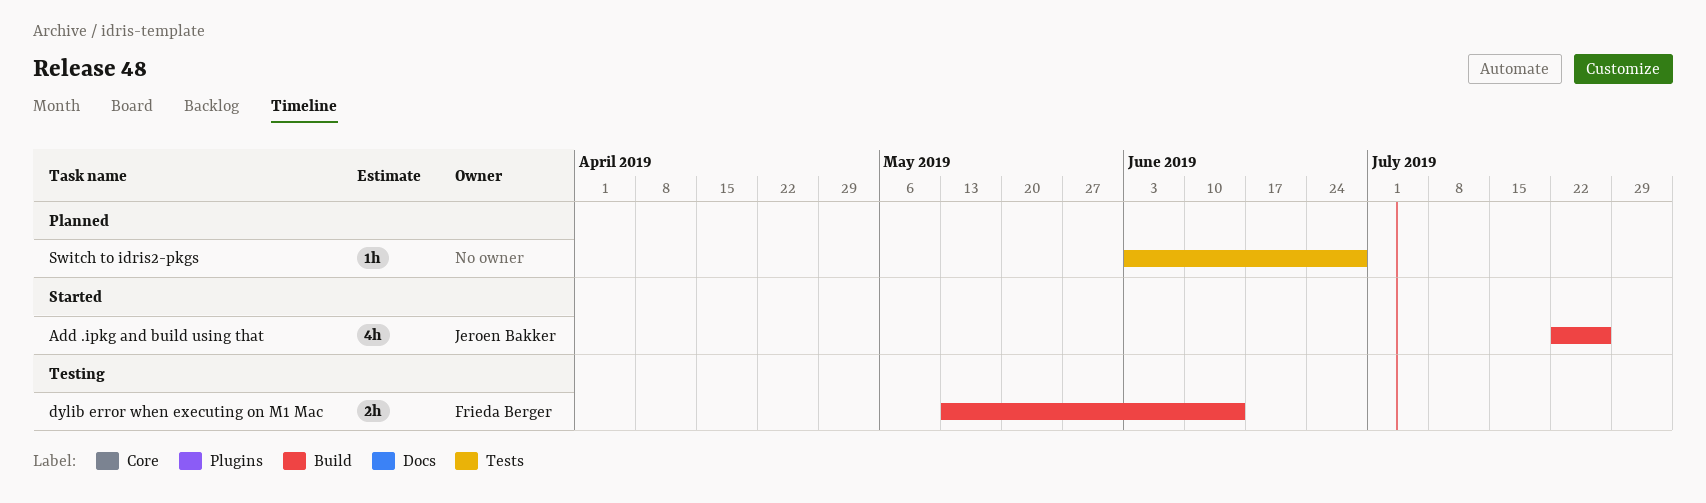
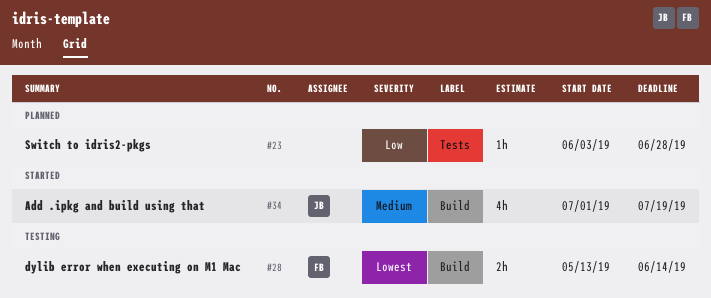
Add .ipkg and build using that, start: Jul 22 -> Jul 1
Add .ipkg and build using that, due: Jul 26 -> Jul 19

